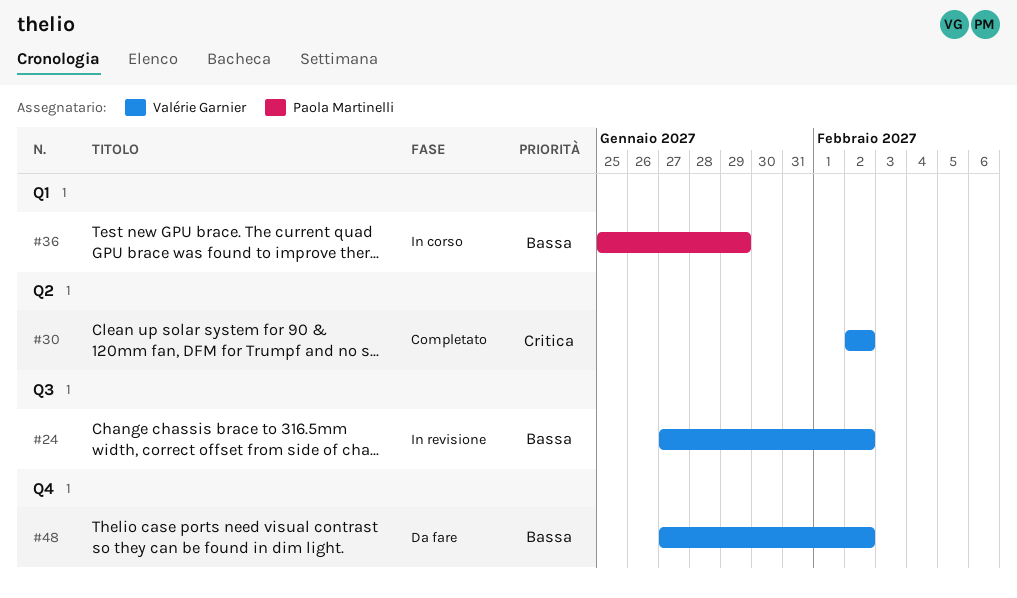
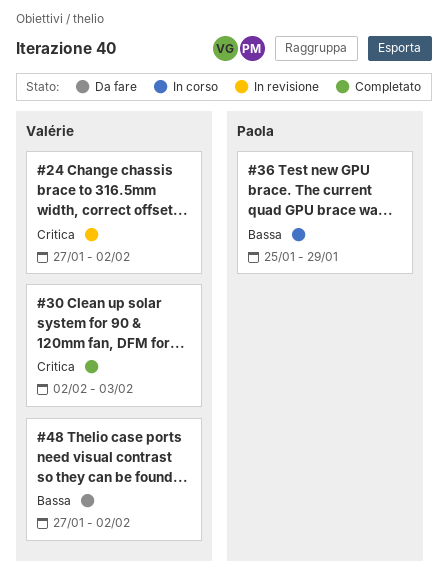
#24, priority: Bassa -> Critica
#30, due: Feb 2 -> Feb 3

